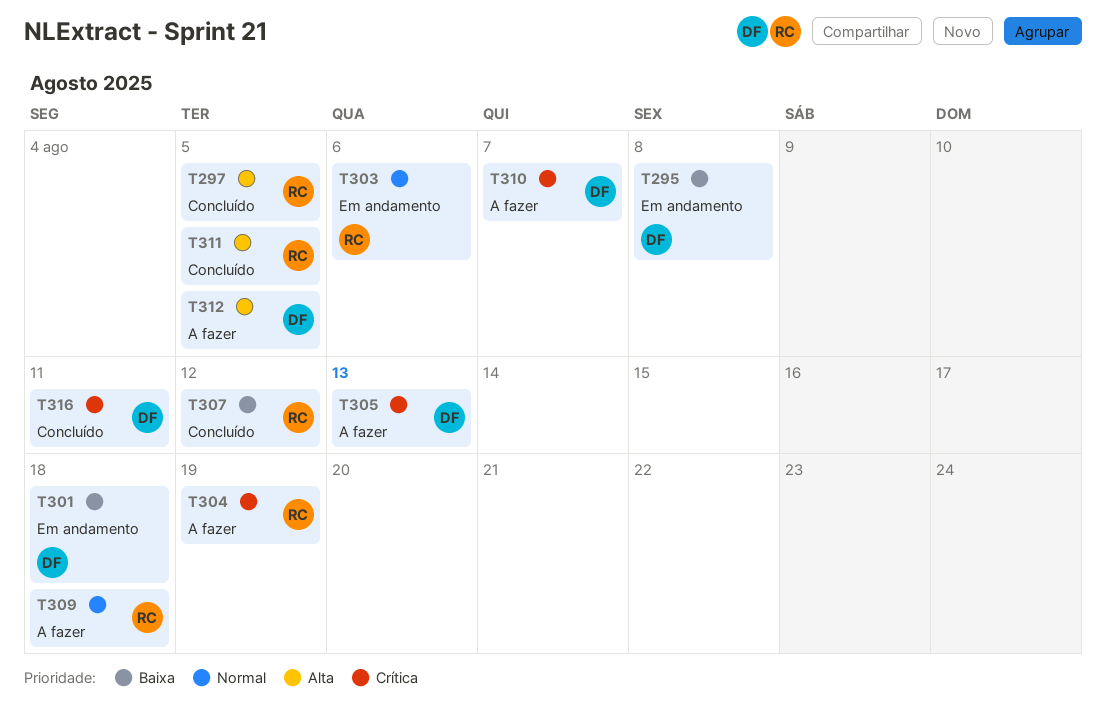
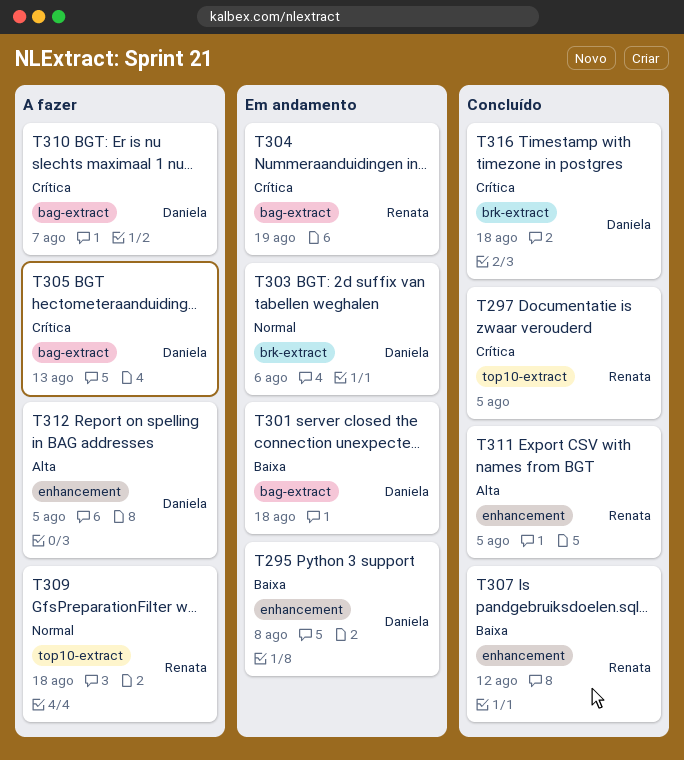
T297, priority: Alta -> Crítica
T303, owner: Renata -> Daniela
T304, status: A fazer -> Em andamento
T316, due: Aug 11 -> Aug 18

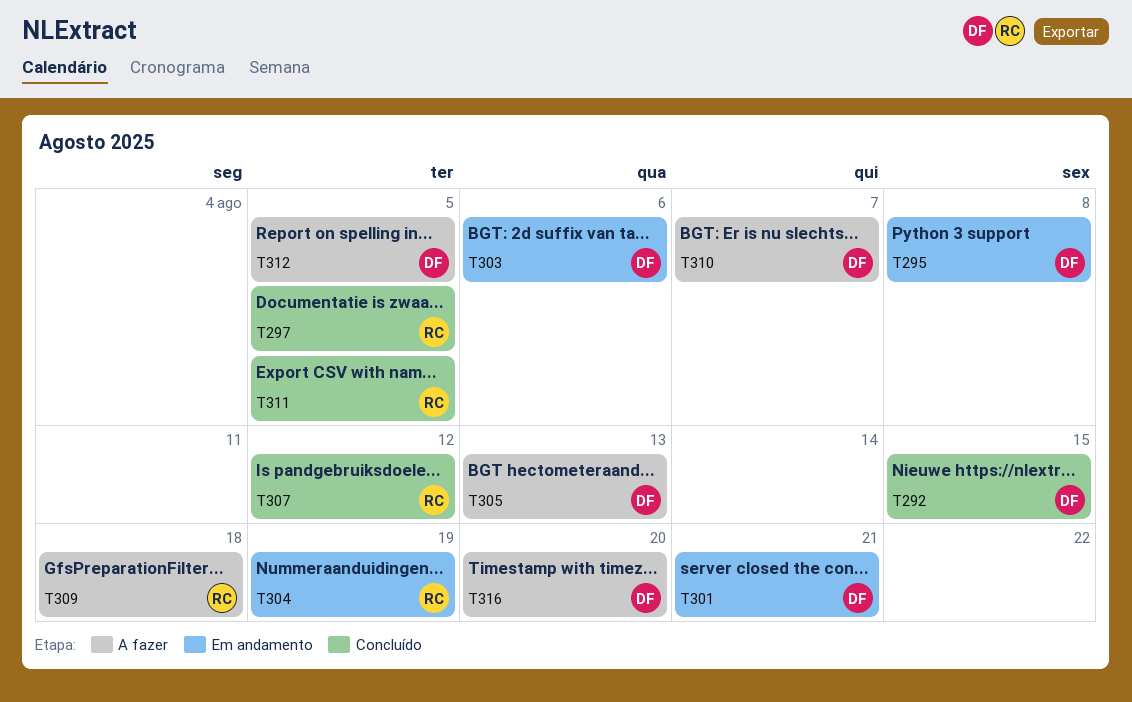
T292: none -> present
T301, due: Aug 18 -> Aug 21
T316, status: Concluído -> A fazer
T316, due: Aug 18 -> Aug 20

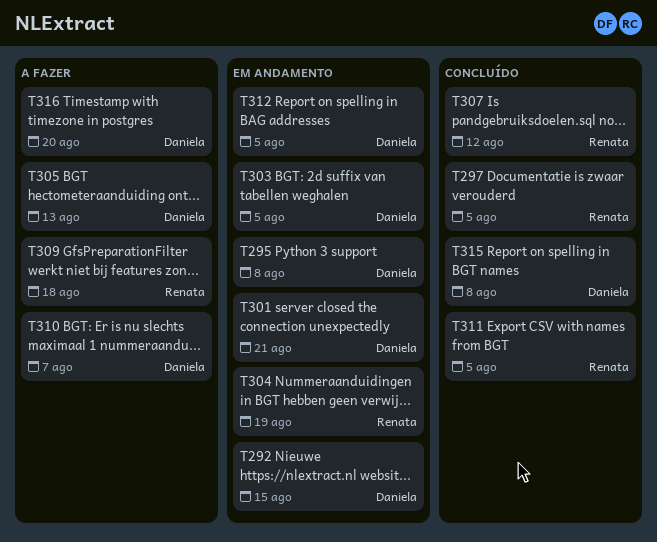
T292, status: Concluído -> Em andamento
T303, due: Aug 6 -> Aug 5
T312, status: A fazer -> Em andamento
T315: none -> present

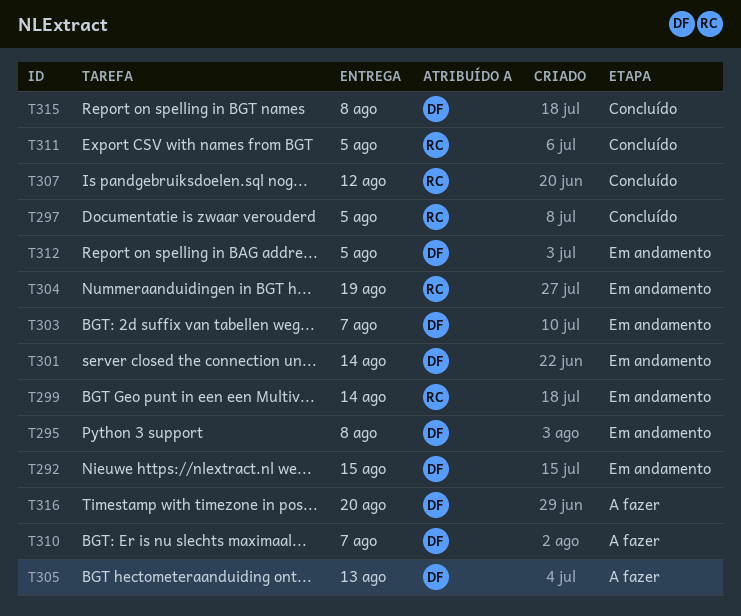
T299: none -> present
T301, due: Aug 21 -> Aug 14
T303, due: Aug 5 -> Aug 7
T309: present -> none

